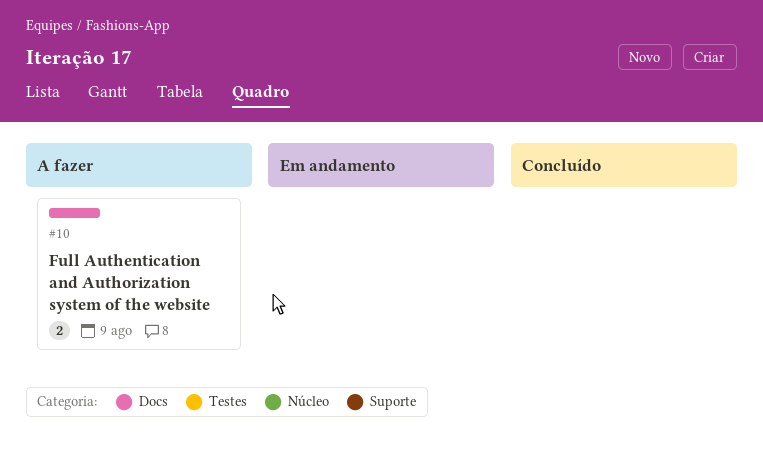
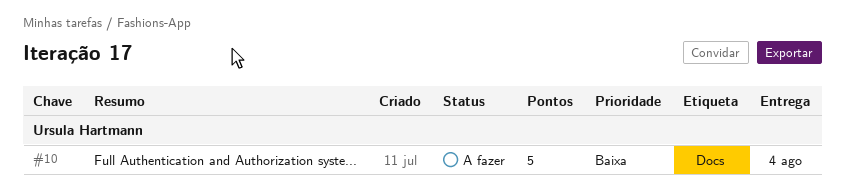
#10, estimate: 2 -> 5
#10, due: Aug 9 -> Aug 4

